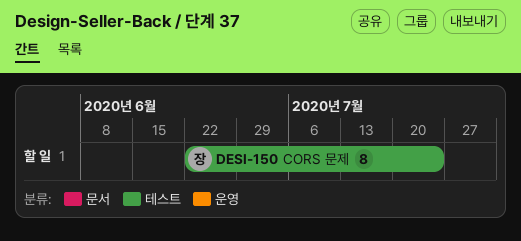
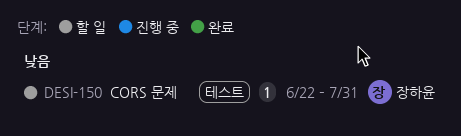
DESI-150, estimate: 8 -> 1
DESI-150, due: Jul 24 -> Jul 31

